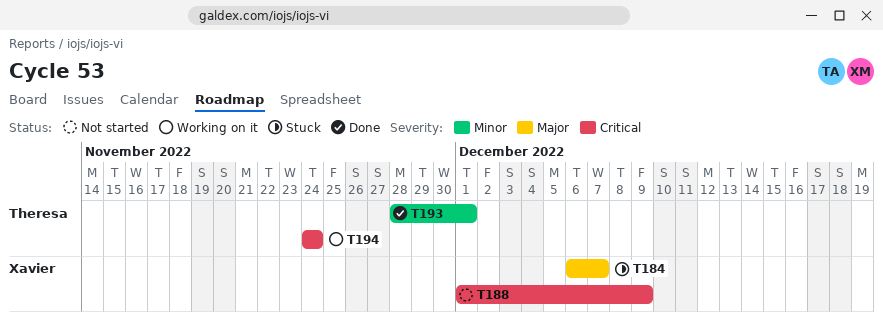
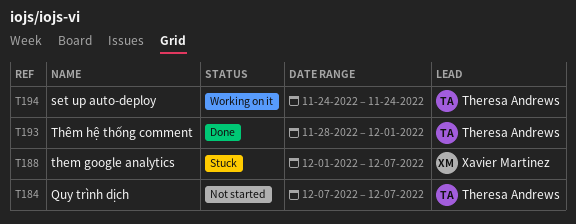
T184, status: Stuck -> Not started
T184, owner: Xavier Martinez -> Theresa Andrews
T184, start: Dec 6 -> Dec 7
T188, status: Not started -> Stuck
T188, due: Dec 9 -> Dec 7

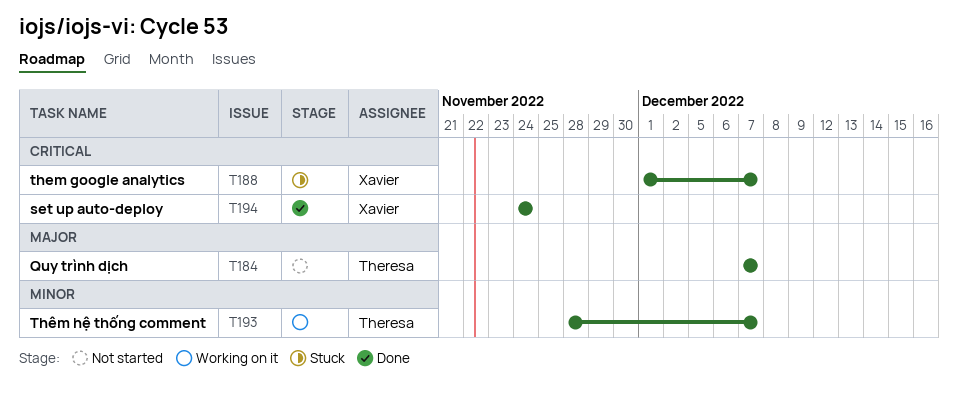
T193, status: Done -> Working on it
T193, due: Dec 1 -> Dec 7
T194, status: Working on it -> Done
T194, owner: Theresa Andrews -> Xavier Martinez

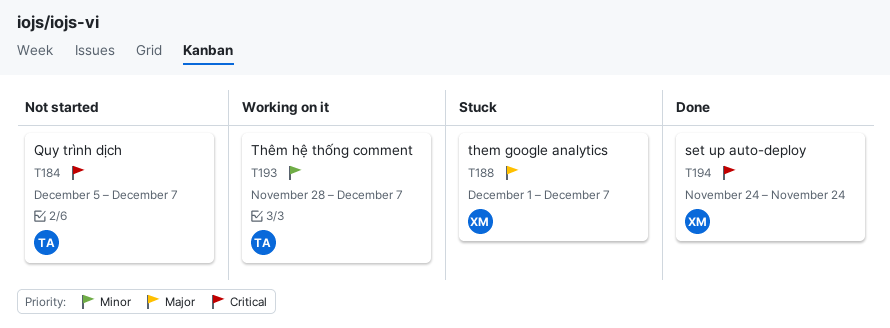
T184, priority: Major -> Critical
T184, start: Dec 7 -> Dec 5
T188, priority: Critical -> Major

